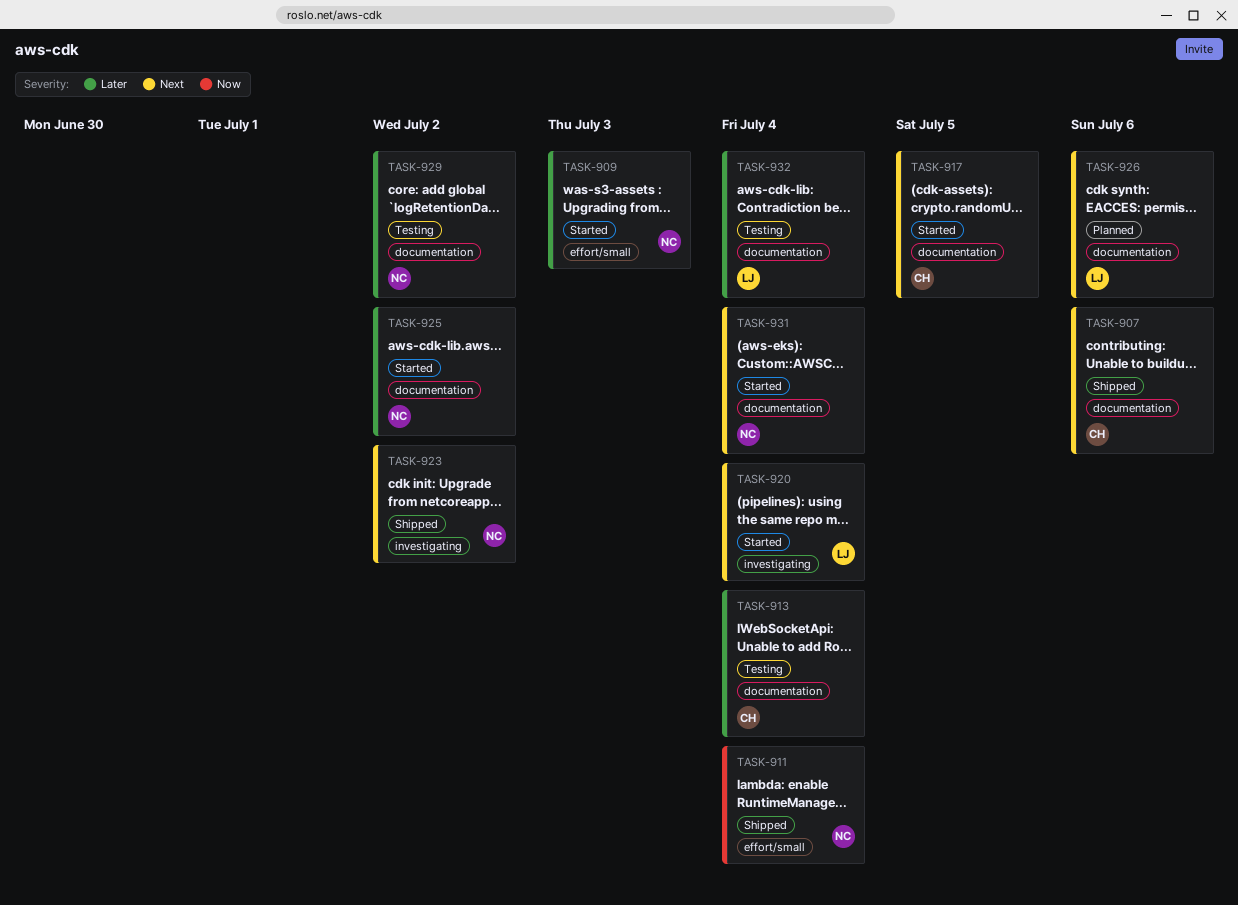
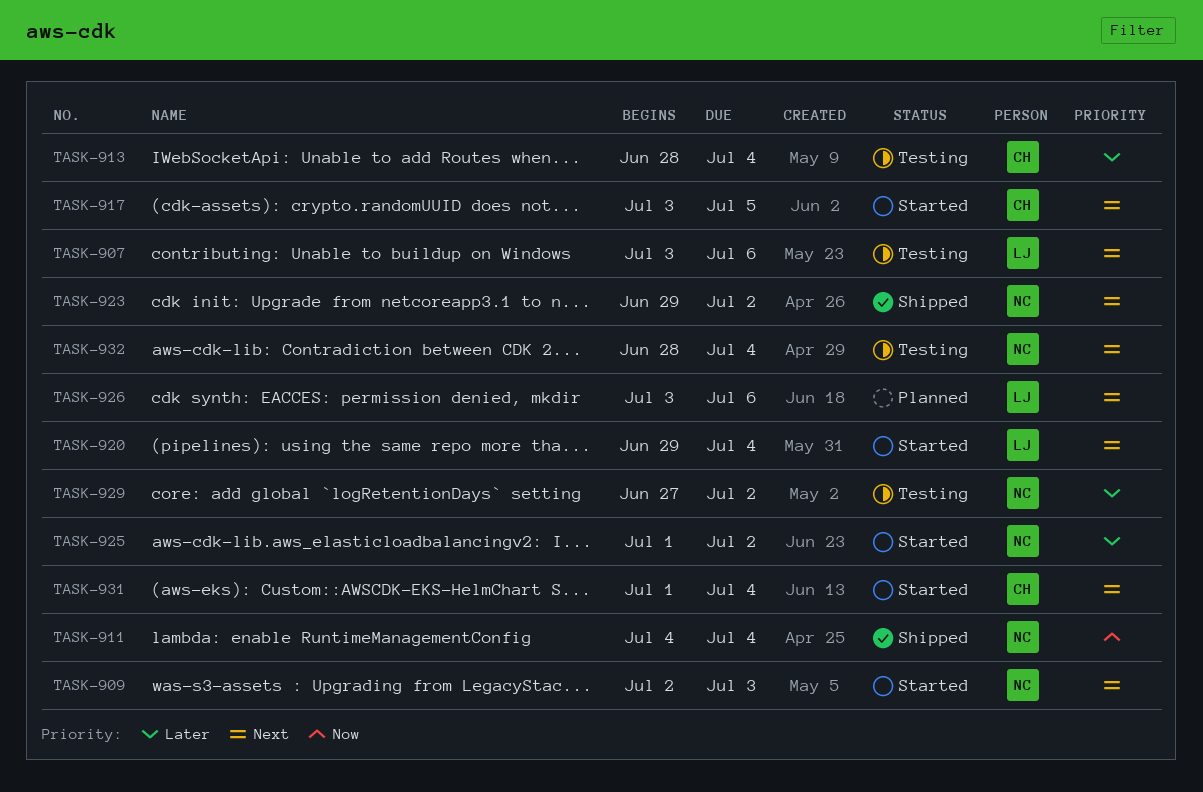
TASK-907, status: Shipped -> Testing
TASK-907, owner: CH -> LJ
TASK-909, priority: Later -> Next
TASK-931, owner: NC -> CH
TASK-932, owner: LJ -> NC
TASK-932, priority: Later -> Next

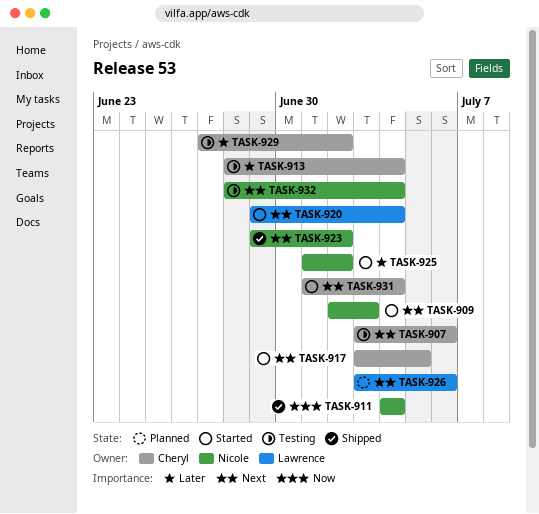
TASK-907, owner: Lawrence -> Cheryl
TASK-929, owner: Nicole -> Cheryl

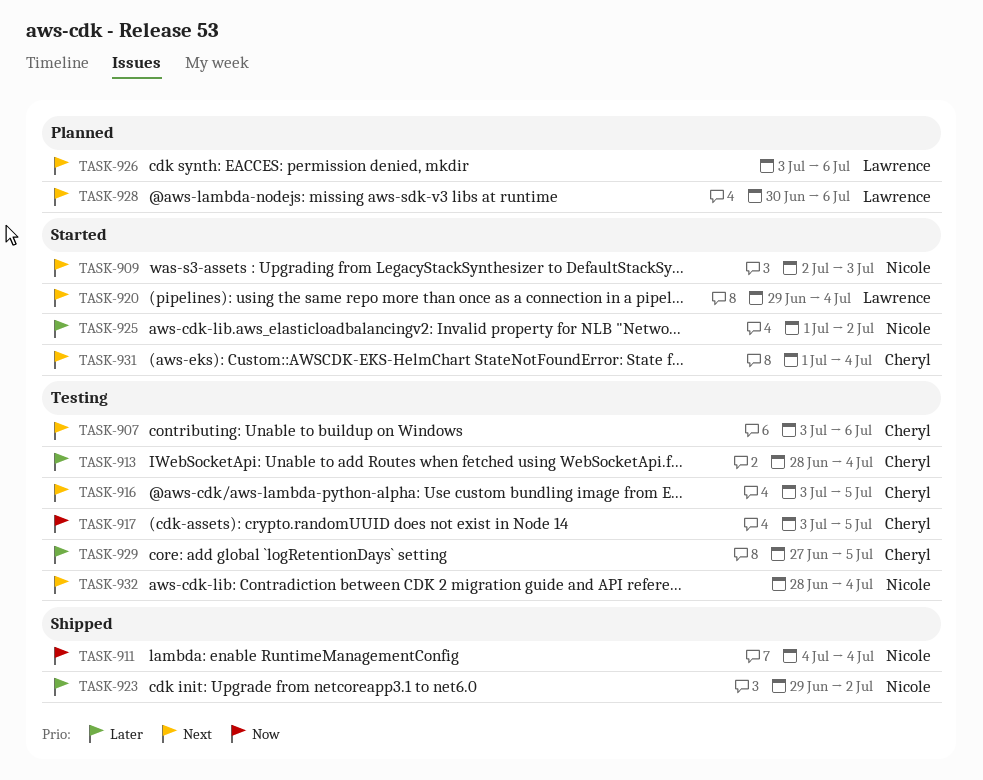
TASK-916: none -> present
TASK-917, status: Started -> Testing
TASK-917, priority: Next -> Now
TASK-923, priority: Next -> Later
TASK-928: none -> present
TASK-929, due: Jul 2 -> Jul 5

